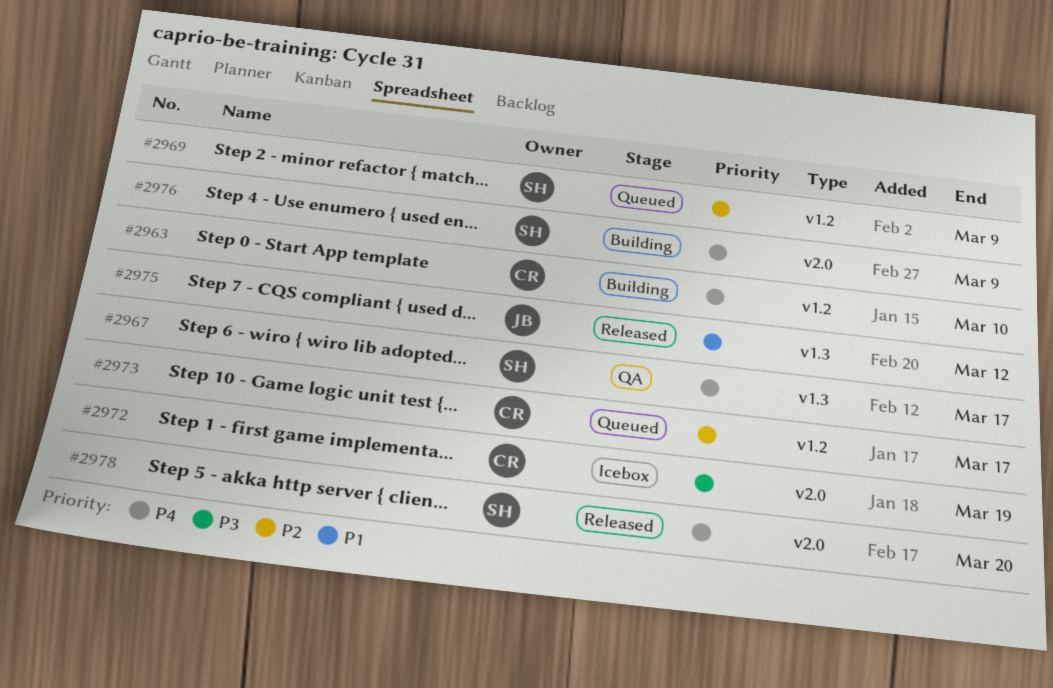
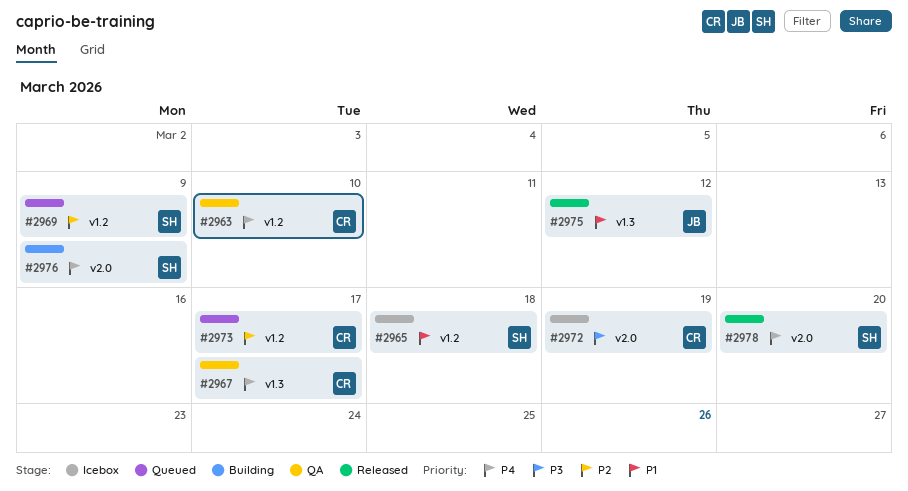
#2963, status: Building -> QA
#2965: none -> present
#2967, owner: SH -> CR

